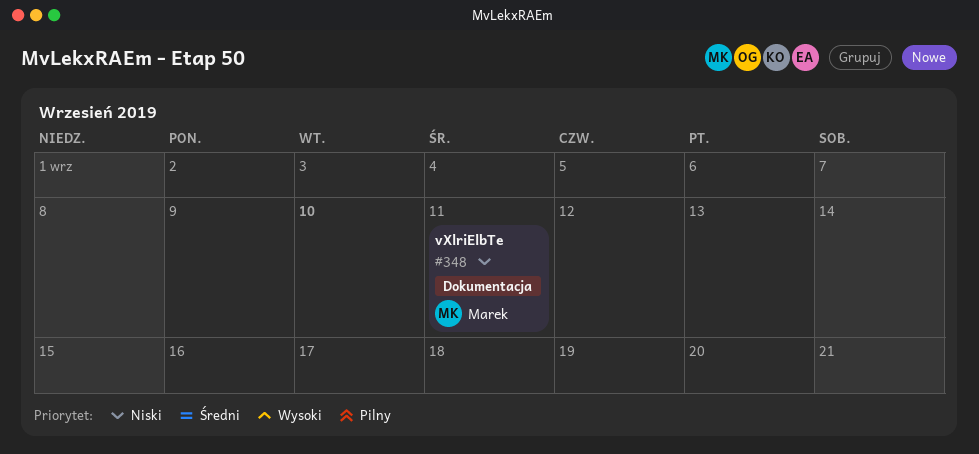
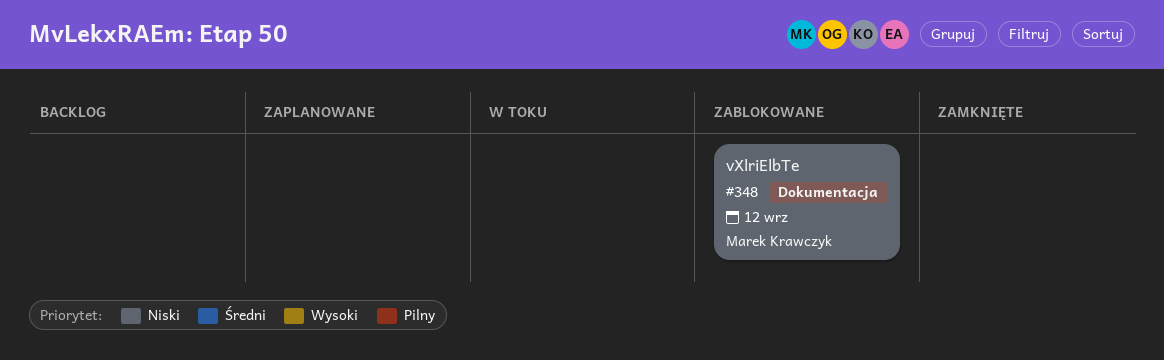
#348, due: Sep 11 -> Sep 12

